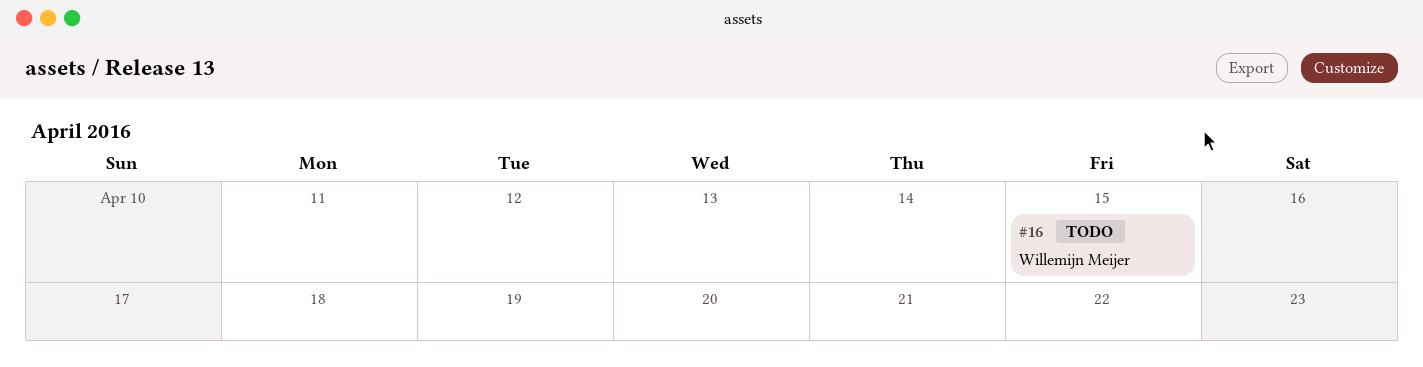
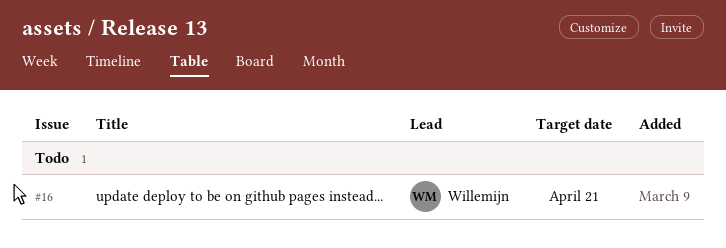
#16, due: Apr 15 -> Apr 21

